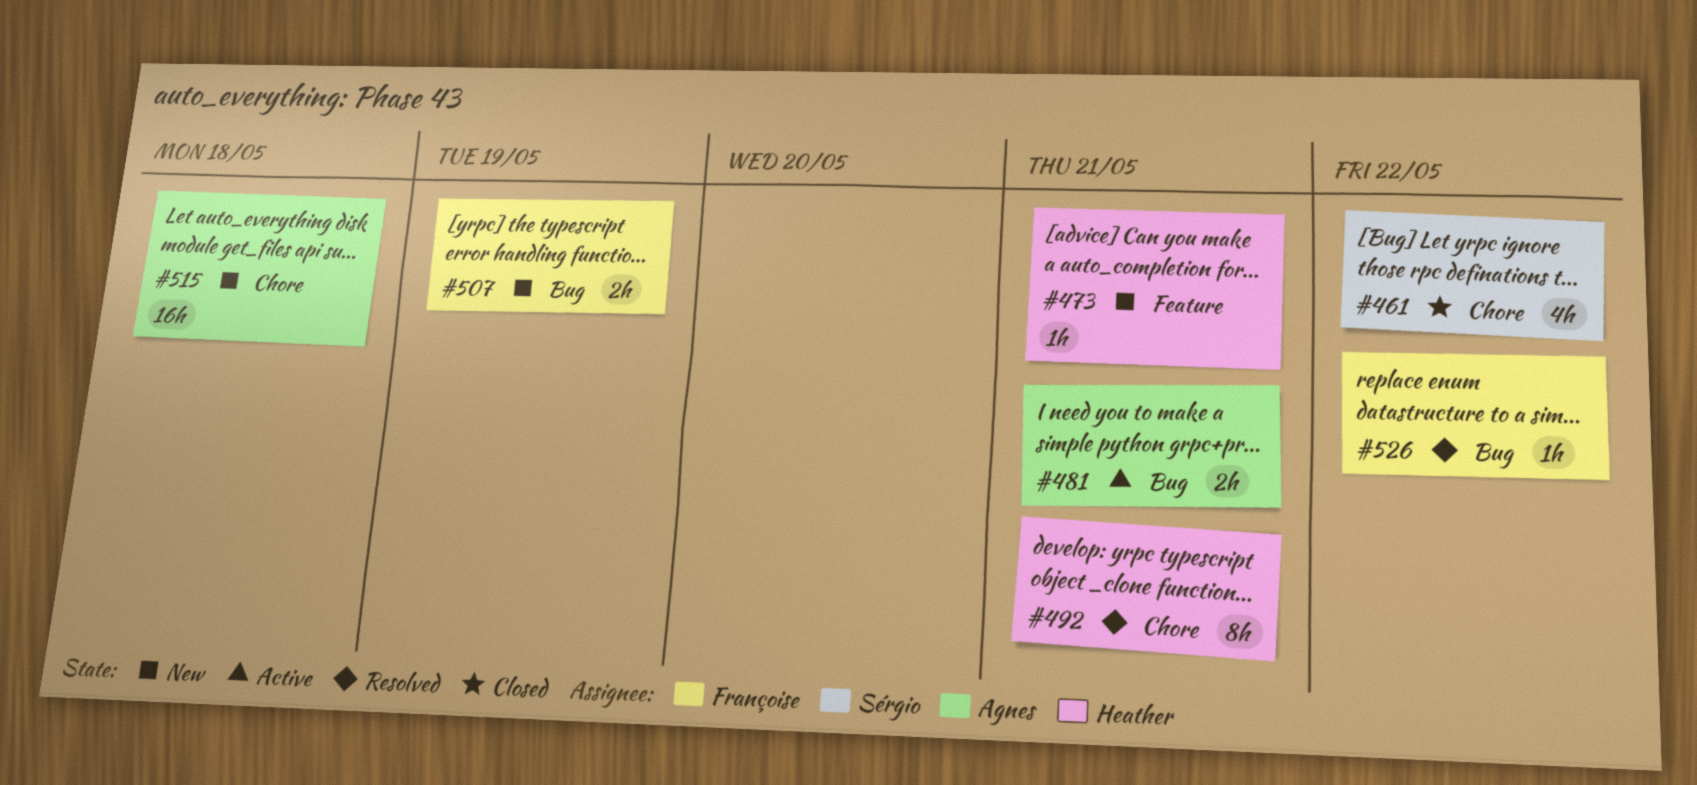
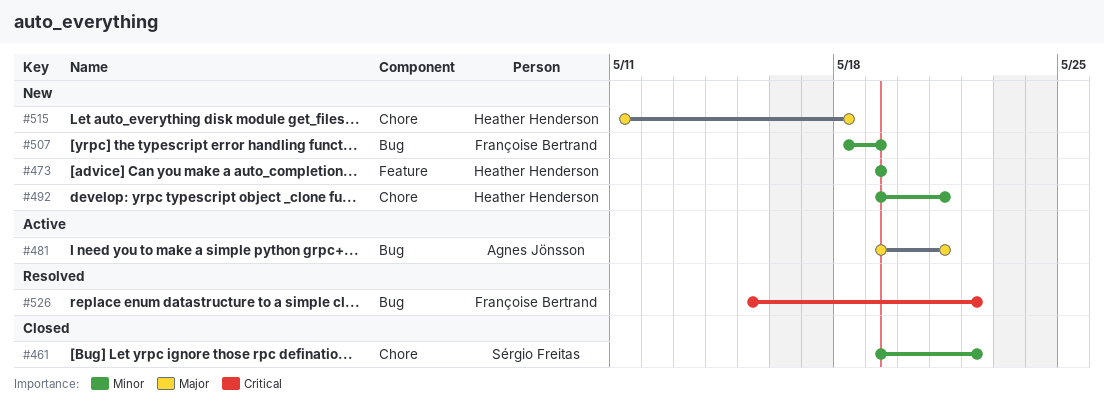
#473, due: May 21 -> May 19
#492, status: Resolved -> New
#515, owner: Agnes Jönsson -> Heather Henderson

